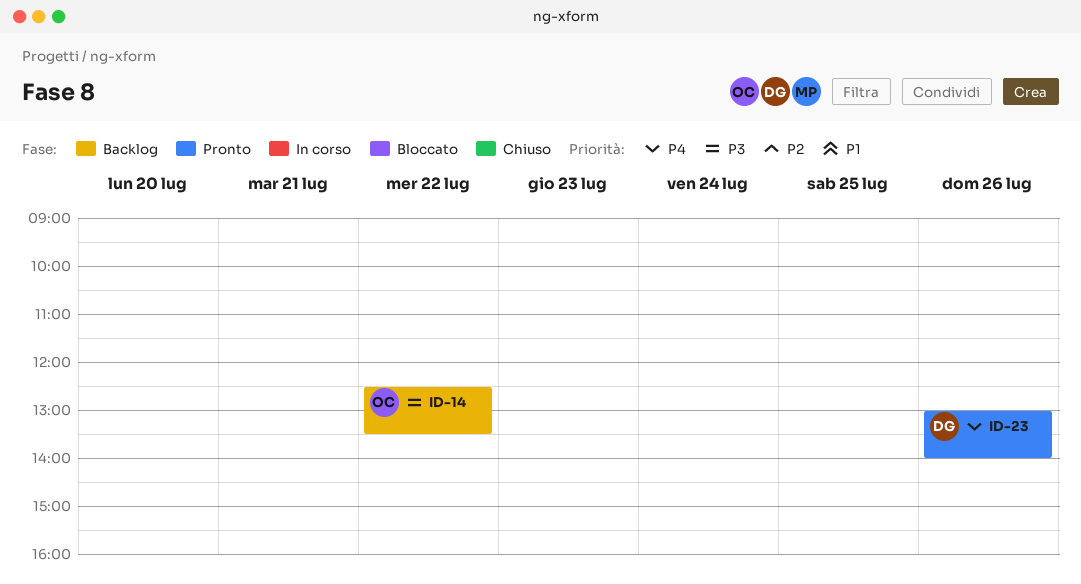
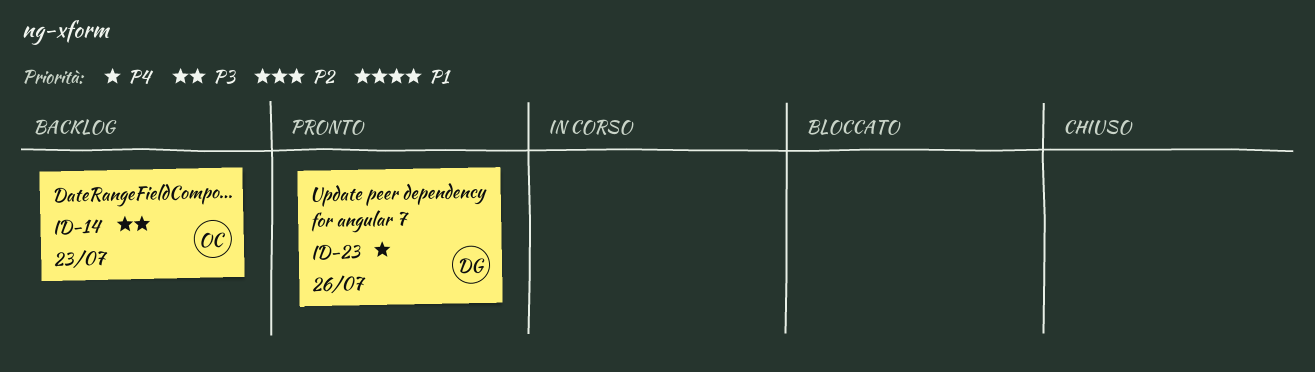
ID-14, day: Jul 22 -> Jul 23

